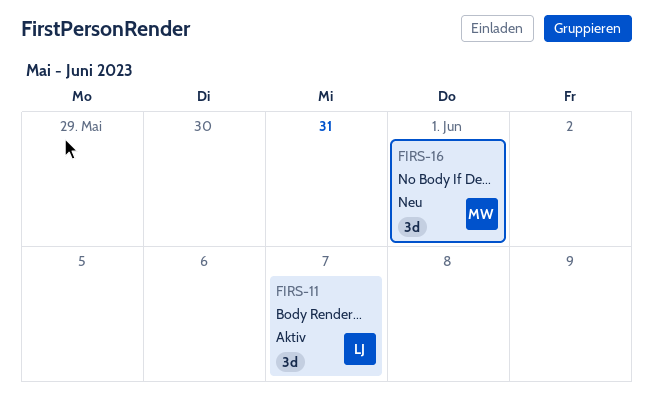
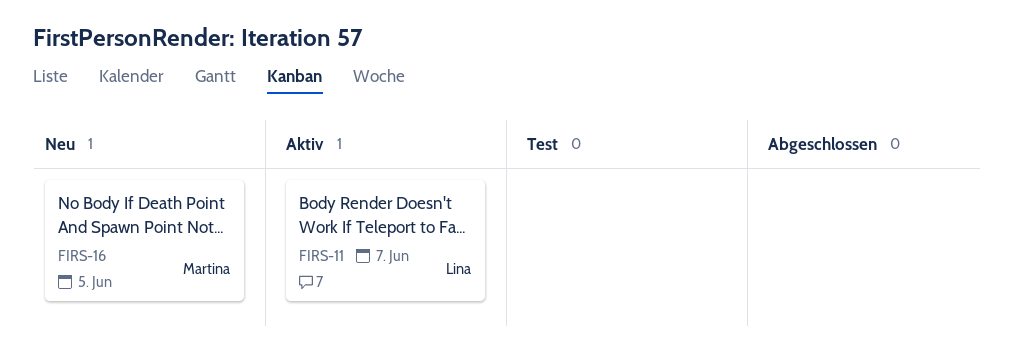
FIRS-16, due: Jun 1 -> Jun 5

